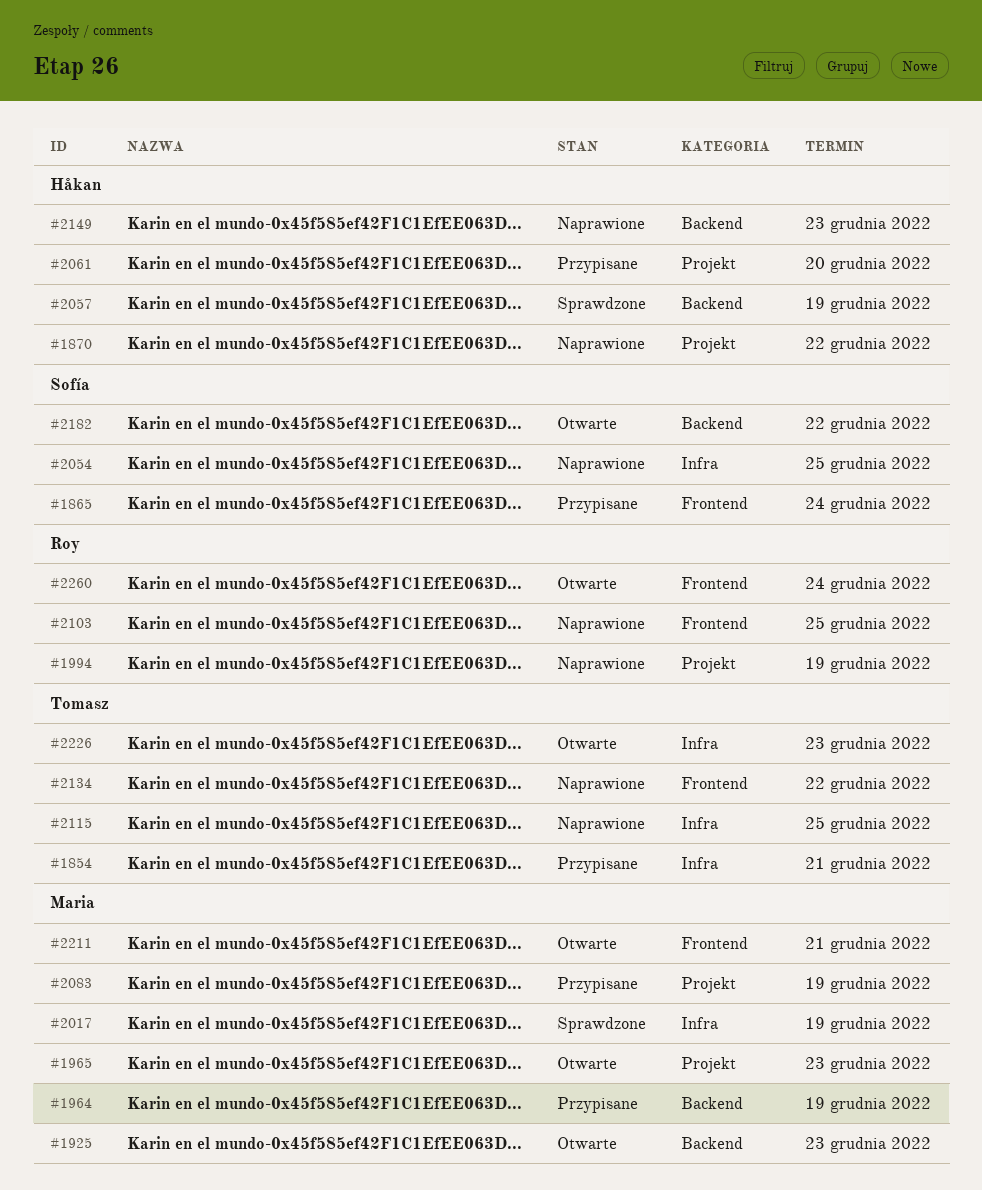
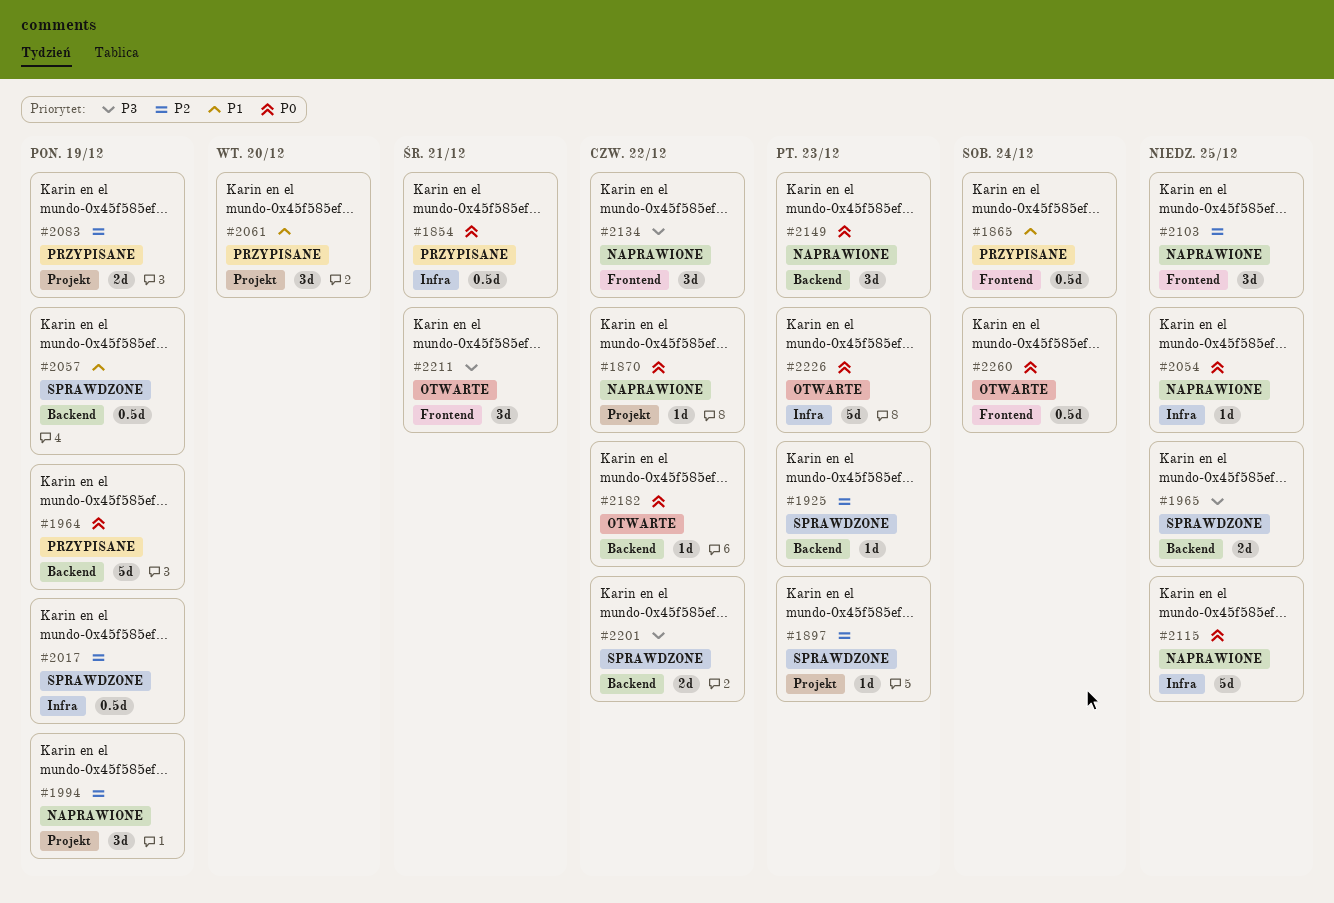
#1897: none -> present
#1925, status: Otwarte -> Sprawdzone
#1965, status: Otwarte -> Sprawdzone
#1965, label: Projekt -> Backend
#1965, due: Dec 23 -> Dec 25
#2201: none -> present

